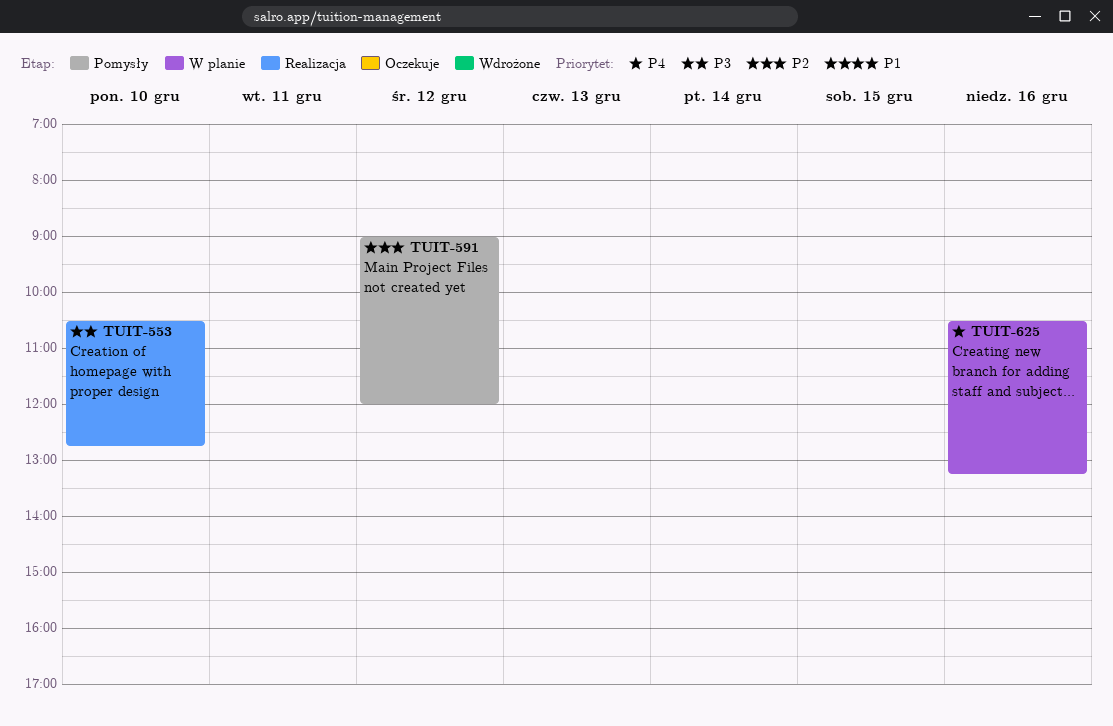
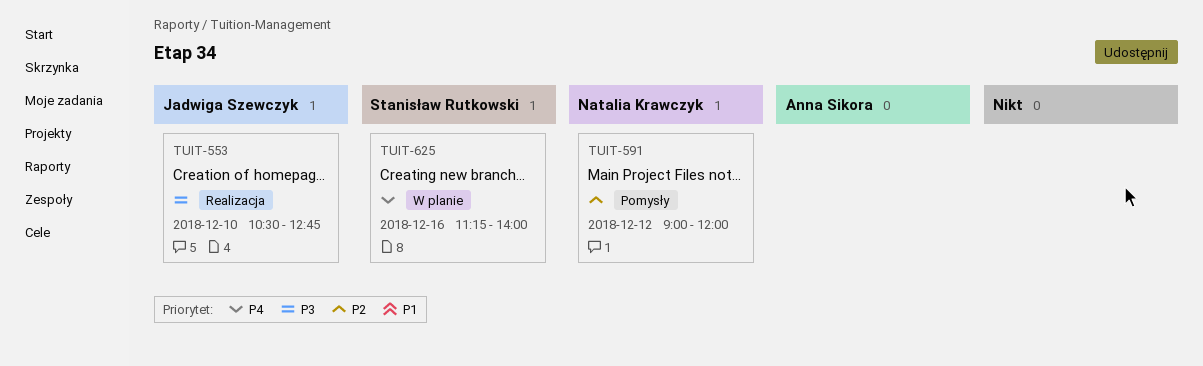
TUIT-625, begins: 10:30 -> 11:15
TUIT-625, ends: 13:15 -> 14:00

